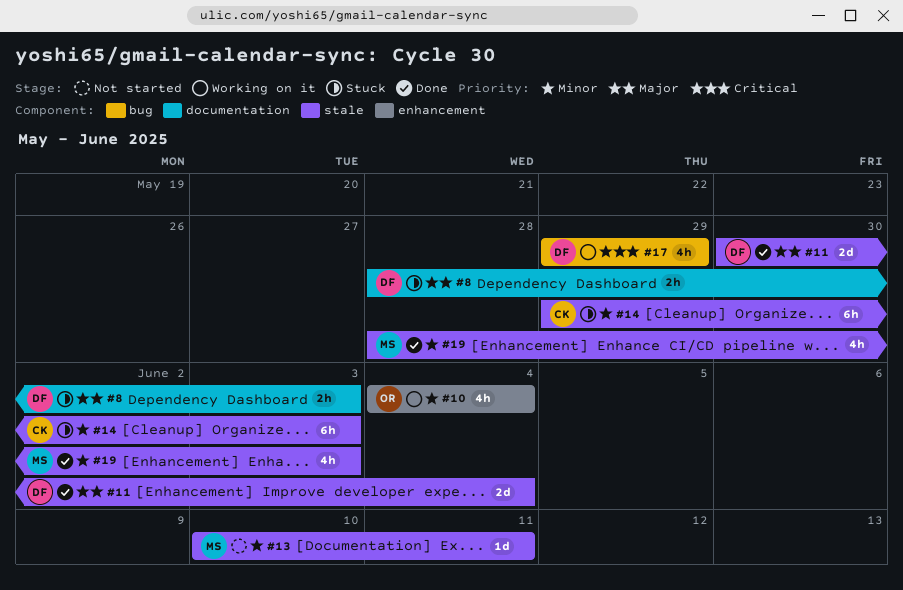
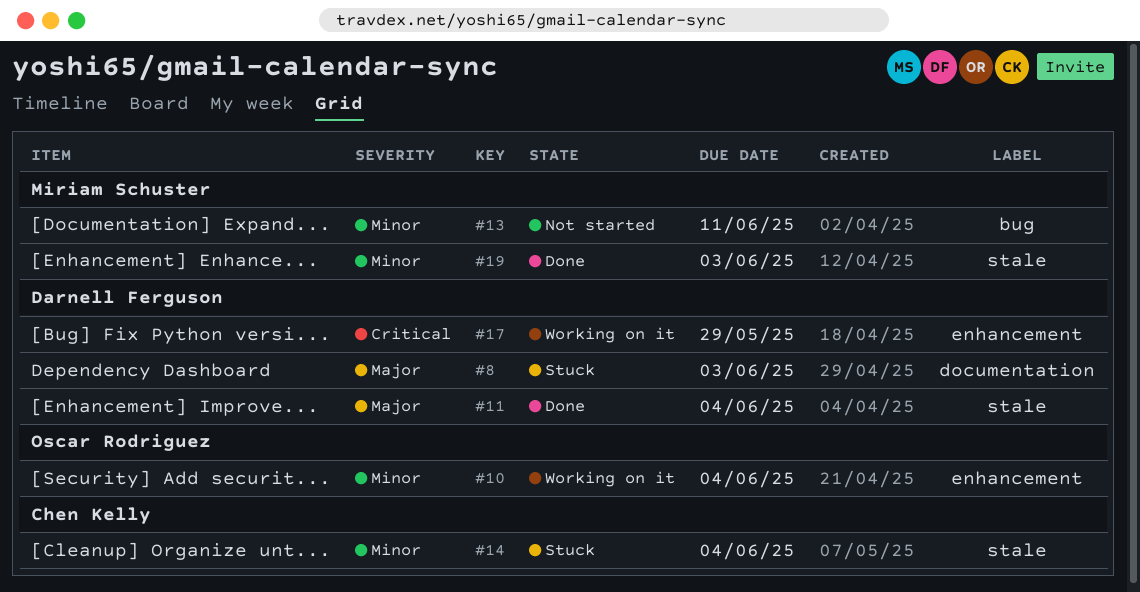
#13, label: stale -> bug
#14, due: Jun 3 -> Jun 4
#17, label: bug -> enhancement

